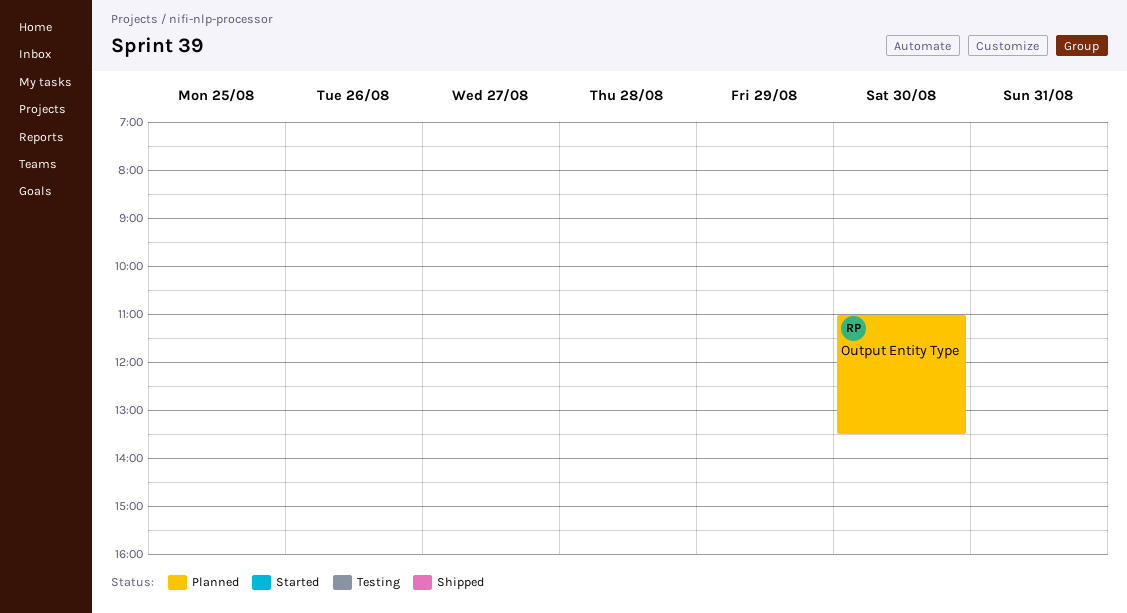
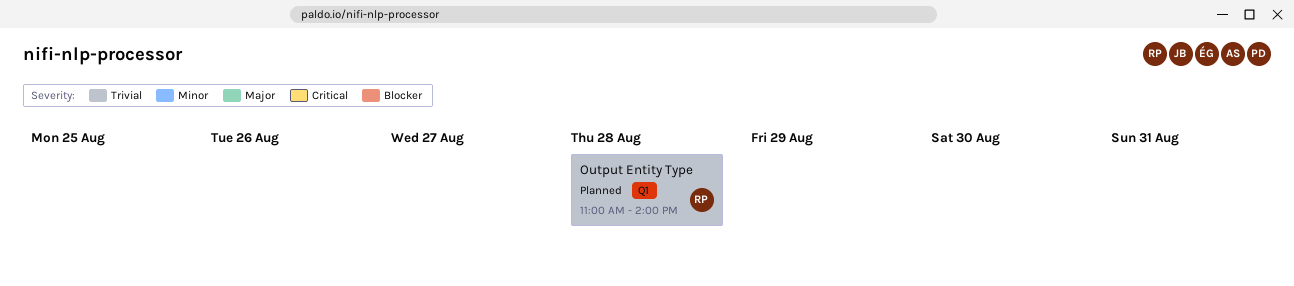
Output Entity Type, day: Aug 30 -> Aug 28
Output Entity Type, ends: 13:30 -> 14:00

